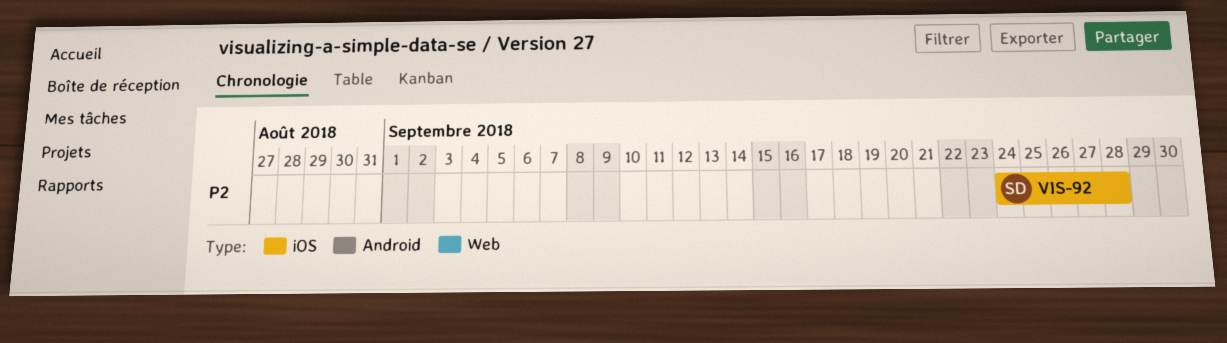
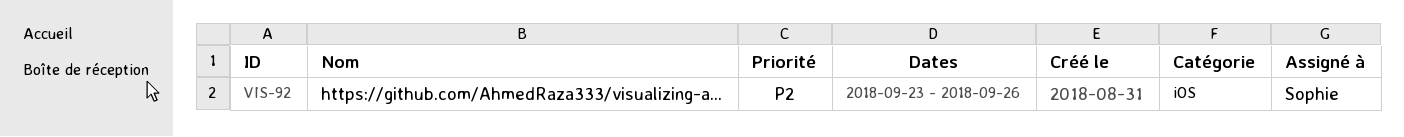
VIS-92, start: Sep 24 -> Sep 23
VIS-92, due: Sep 28 -> Sep 26

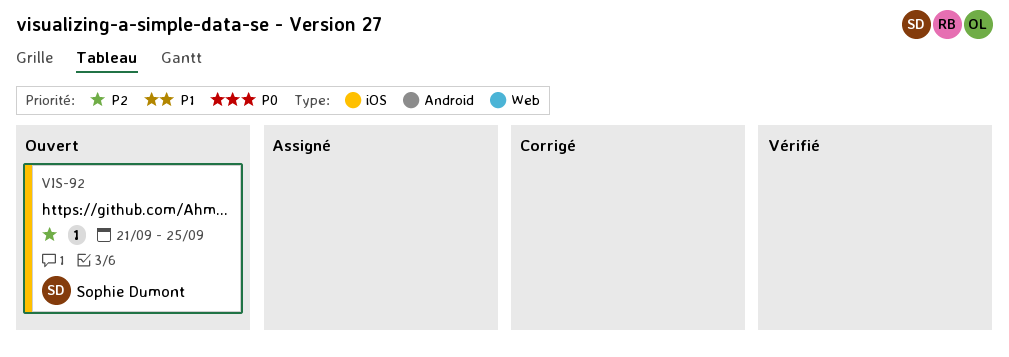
VIS-92, start: Sep 23 -> Sep 21
VIS-92, due: Sep 26 -> Sep 25

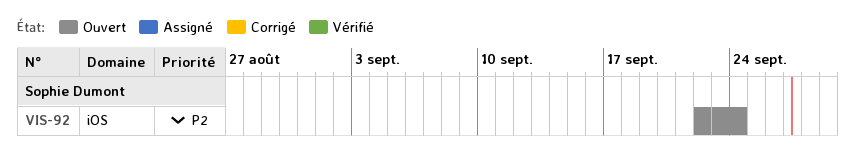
VIS-92, start: Sep 21 -> Sep 22
VIS-92, due: Sep 25 -> Sep 24

